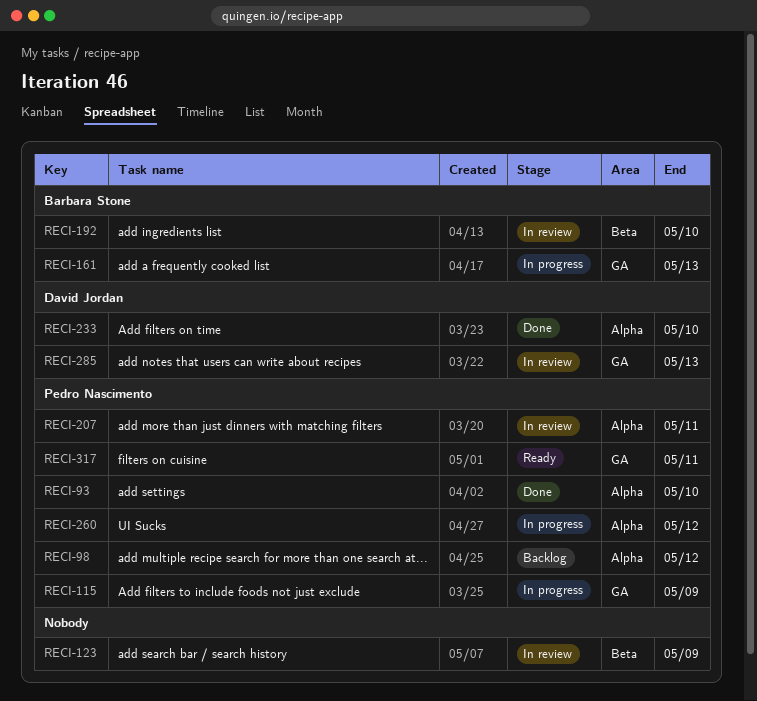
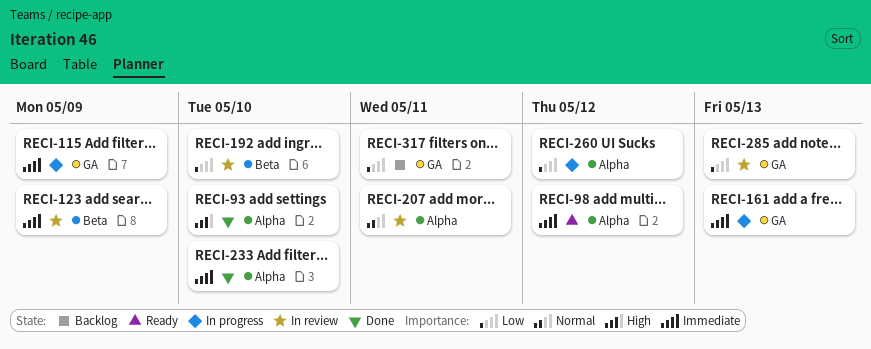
RECI-98, status: Backlog -> Ready
RECI-317, status: Ready -> Backlog

